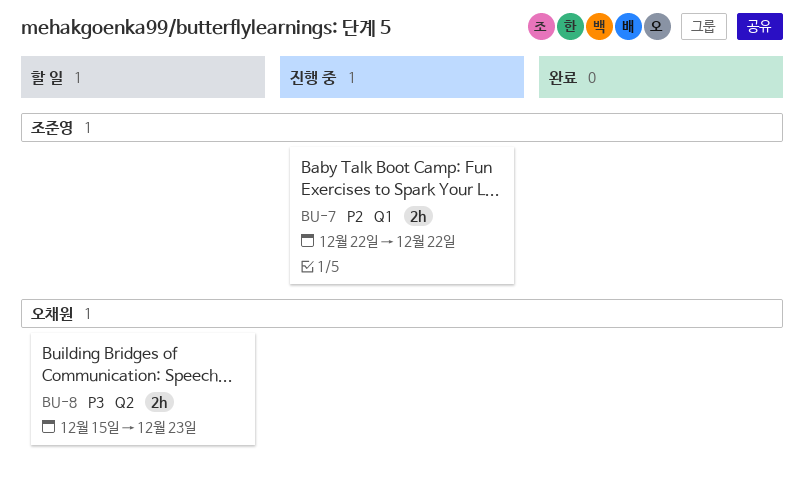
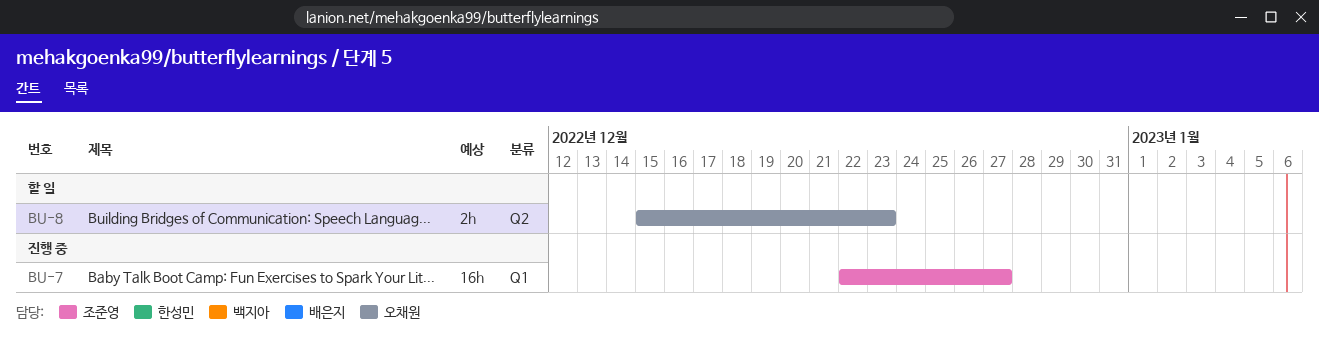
BU-7, estimate: 2h -> 16h
BU-7, due: Dec 22 -> Dec 27

